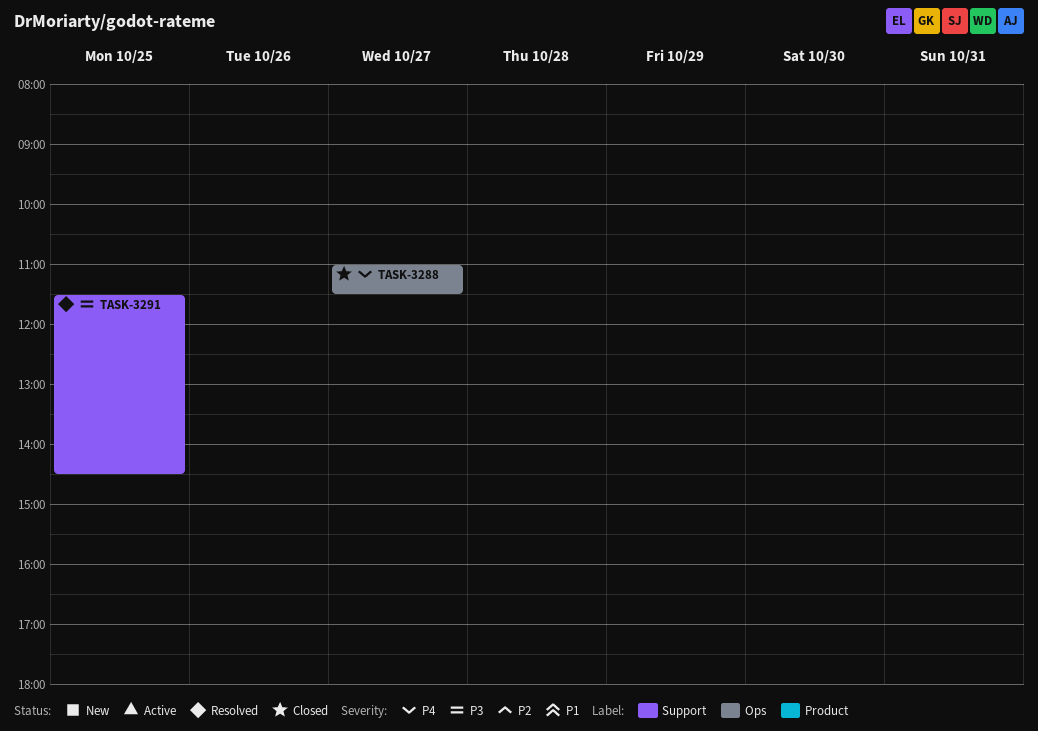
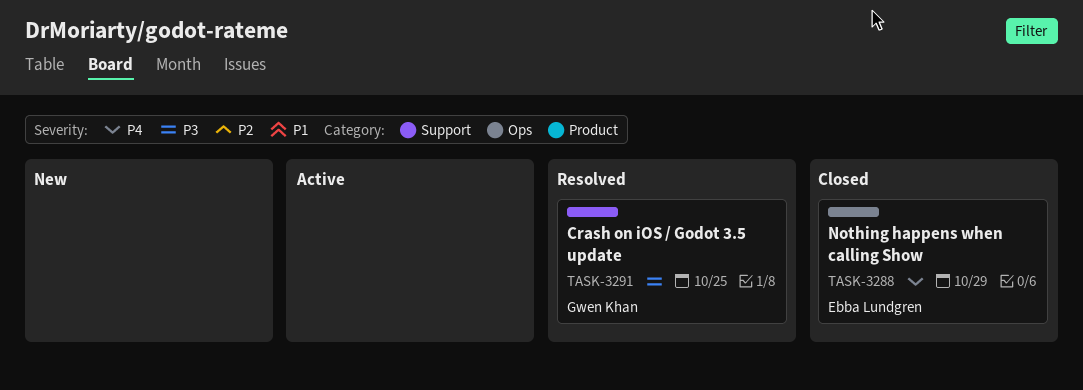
TASK-3288, day: Oct 27 -> Oct 29

